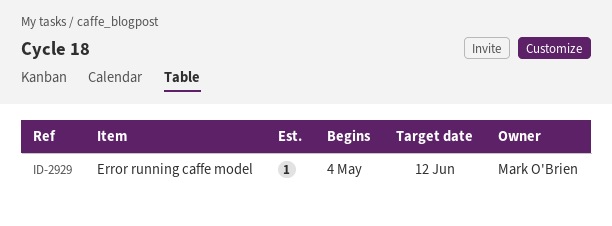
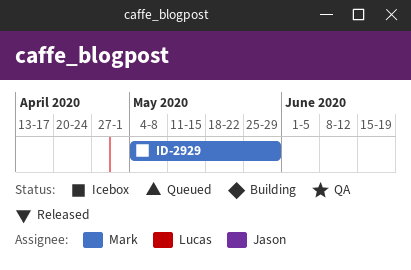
ID-2929, due: Jun 12 -> May 29

